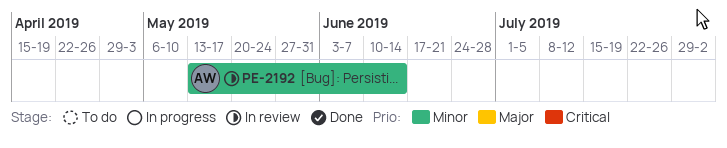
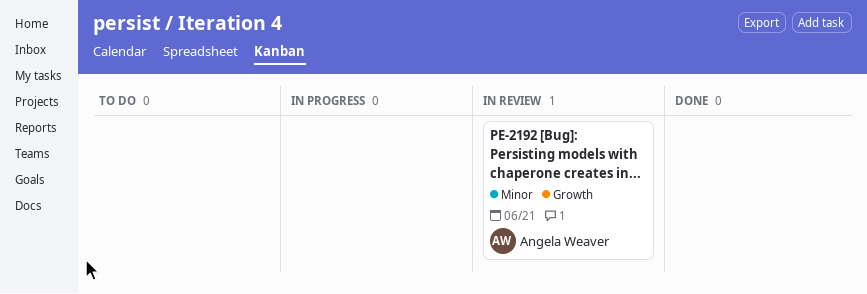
PE-2192, due: Jun 14 -> Jun 21

